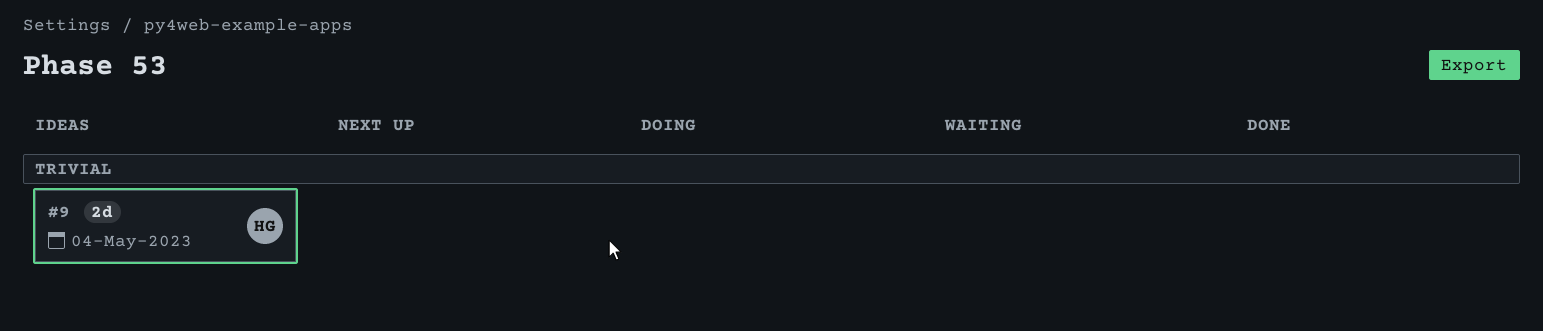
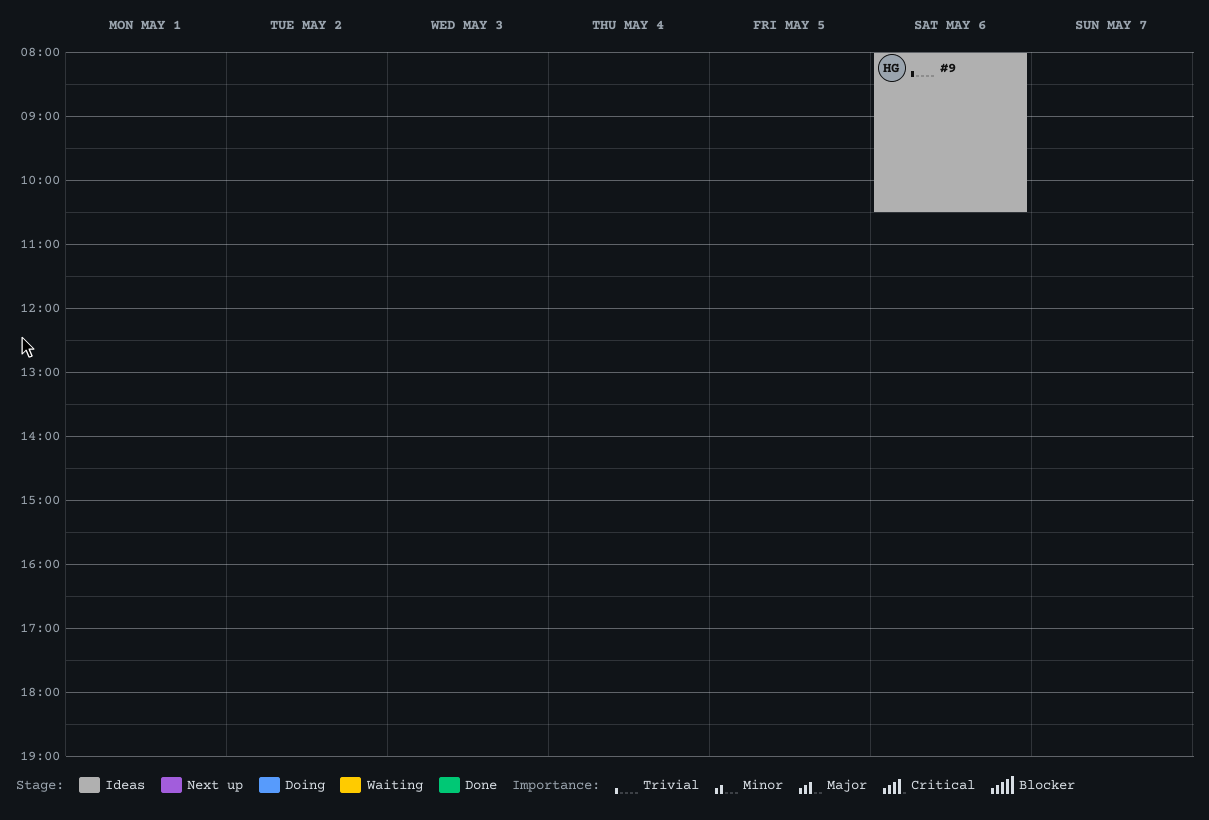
#9, day: May 4 -> May 6

